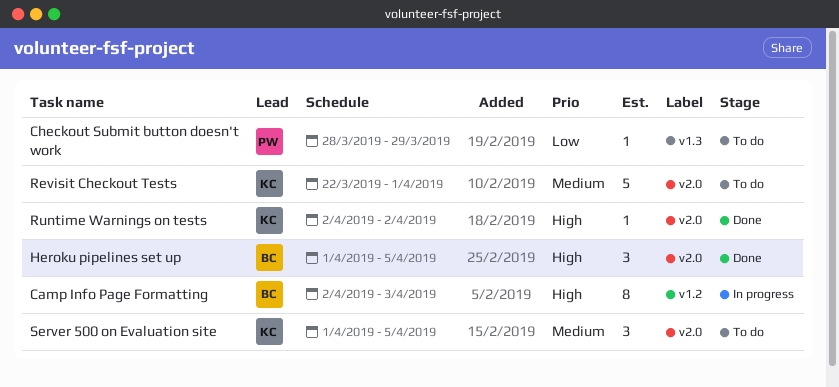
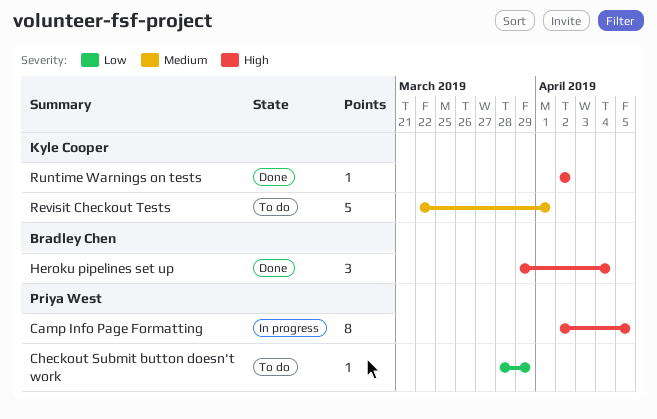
Camp Info Page Formatting, owner: Bradley Chen -> Priya West
Camp Info Page Formatting, due: Apr 3 -> Apr 5
Heroku pipelines set up, start: Apr 1 -> Mar 29
Heroku pipelines set up, due: Apr 5 -> Apr 4
Server 500 on Evaluation site: present -> none

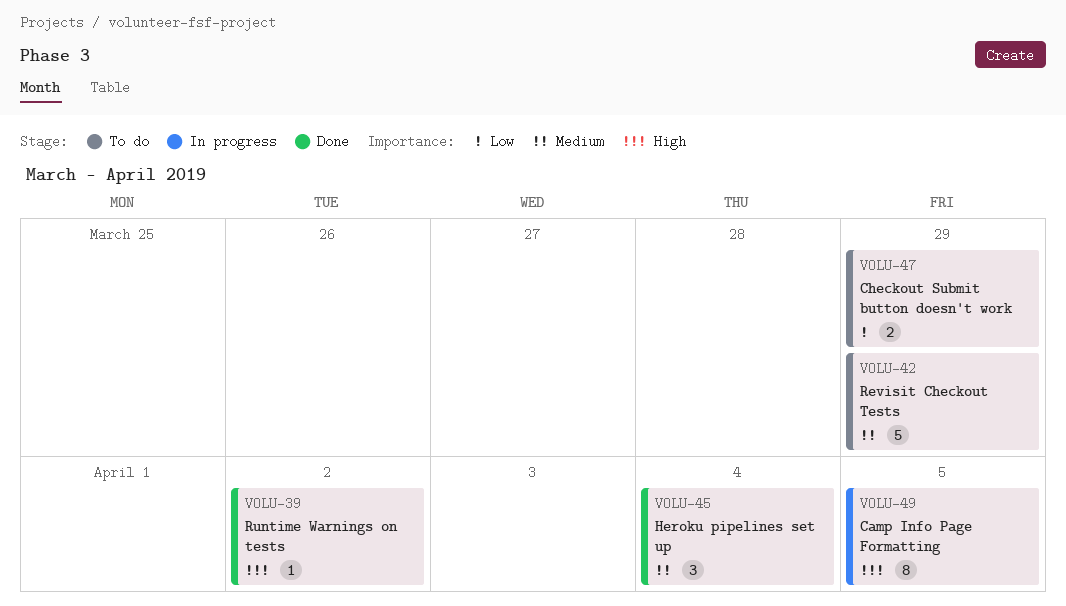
Checkout Submit button doesn't work, estimate: 1 -> 2
Heroku pipelines set up, priority: High -> Medium
Revisit Checkout Tests, due: Apr 1 -> Mar 29

